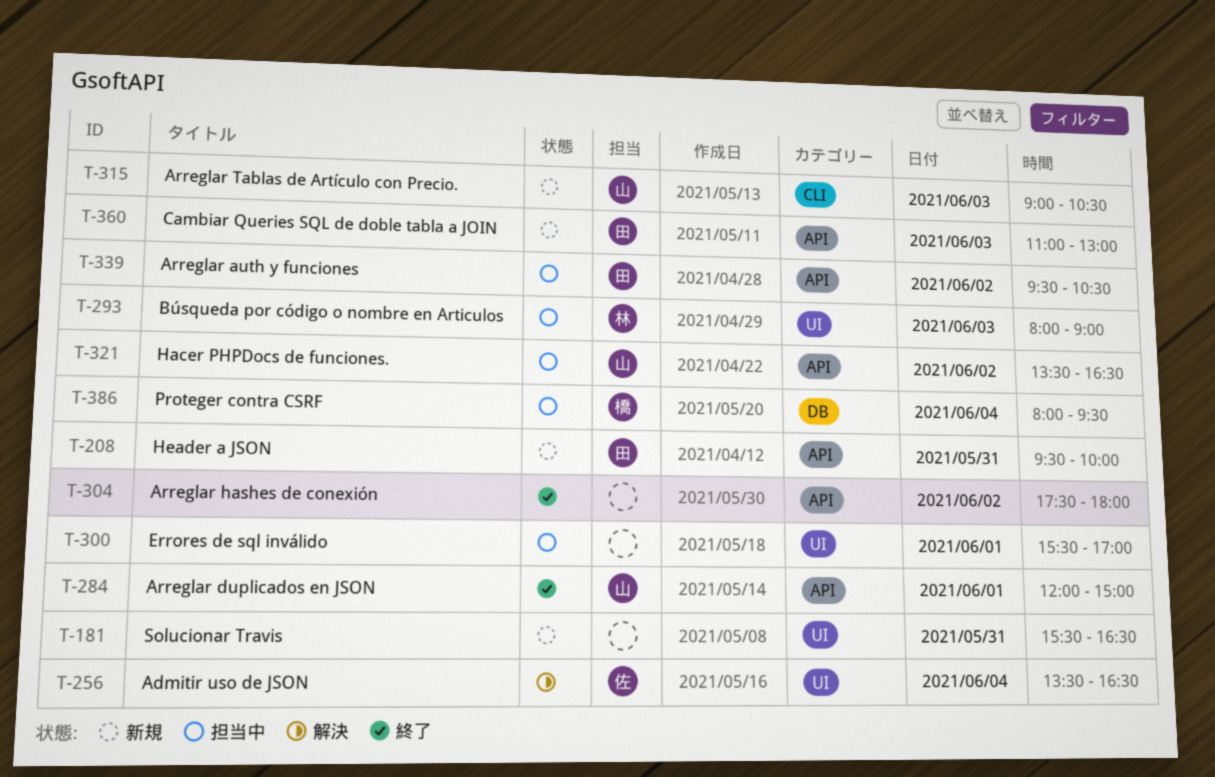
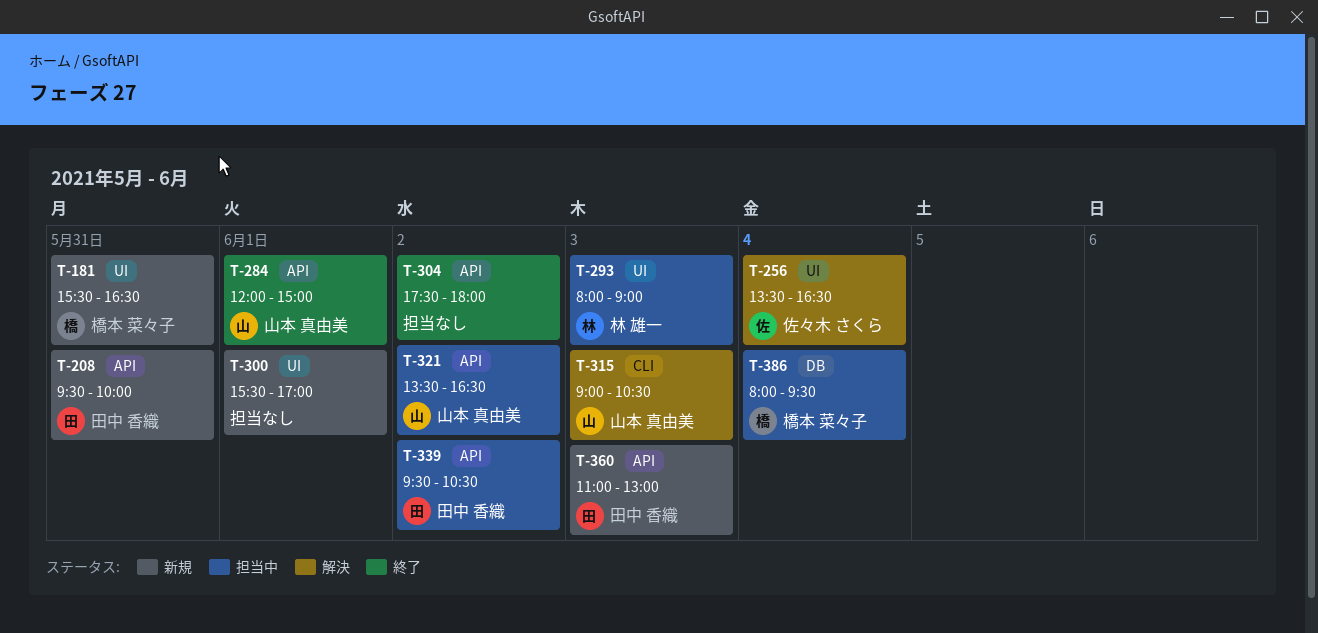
T-181, owner: none -> 橋本 菜々子
T-300, status: 担当中 -> 新規
T-315, status: 新規 -> 解決

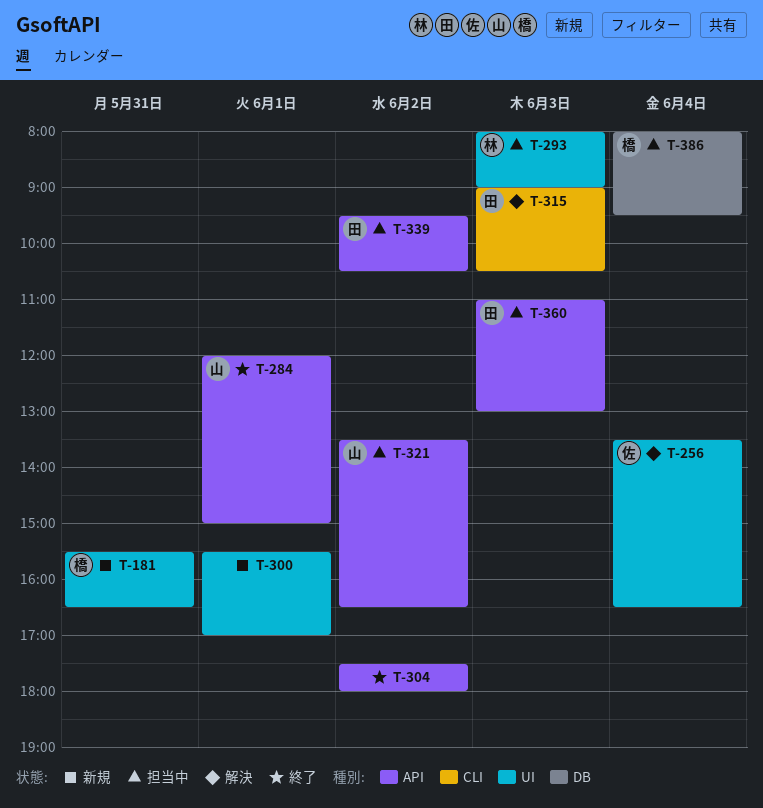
T-208: present -> none
T-315, owner: 山本 真由美 -> 田中 香織
T-360, status: 新規 -> 担当中

